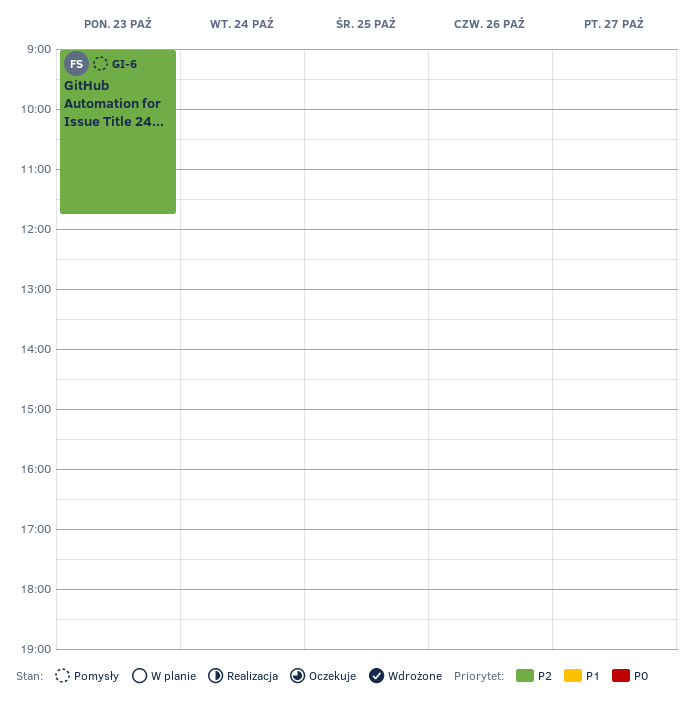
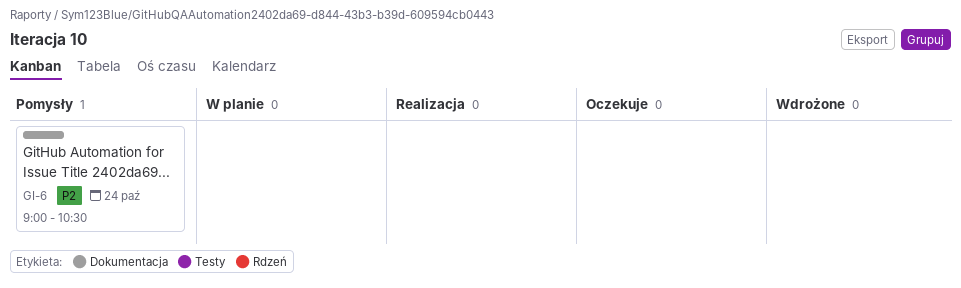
GI-6, day: Oct 23 -> Oct 24
GI-6, ends: 11:45 -> 10:30

